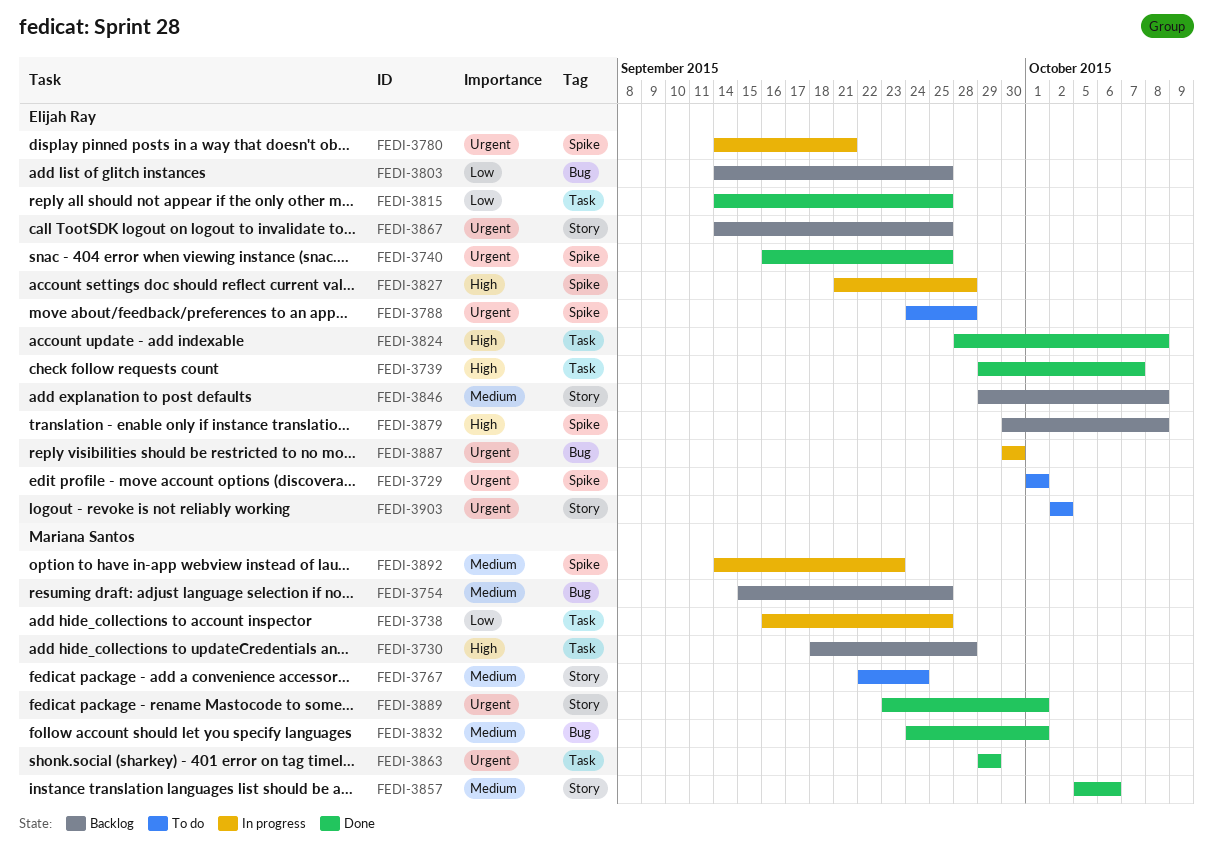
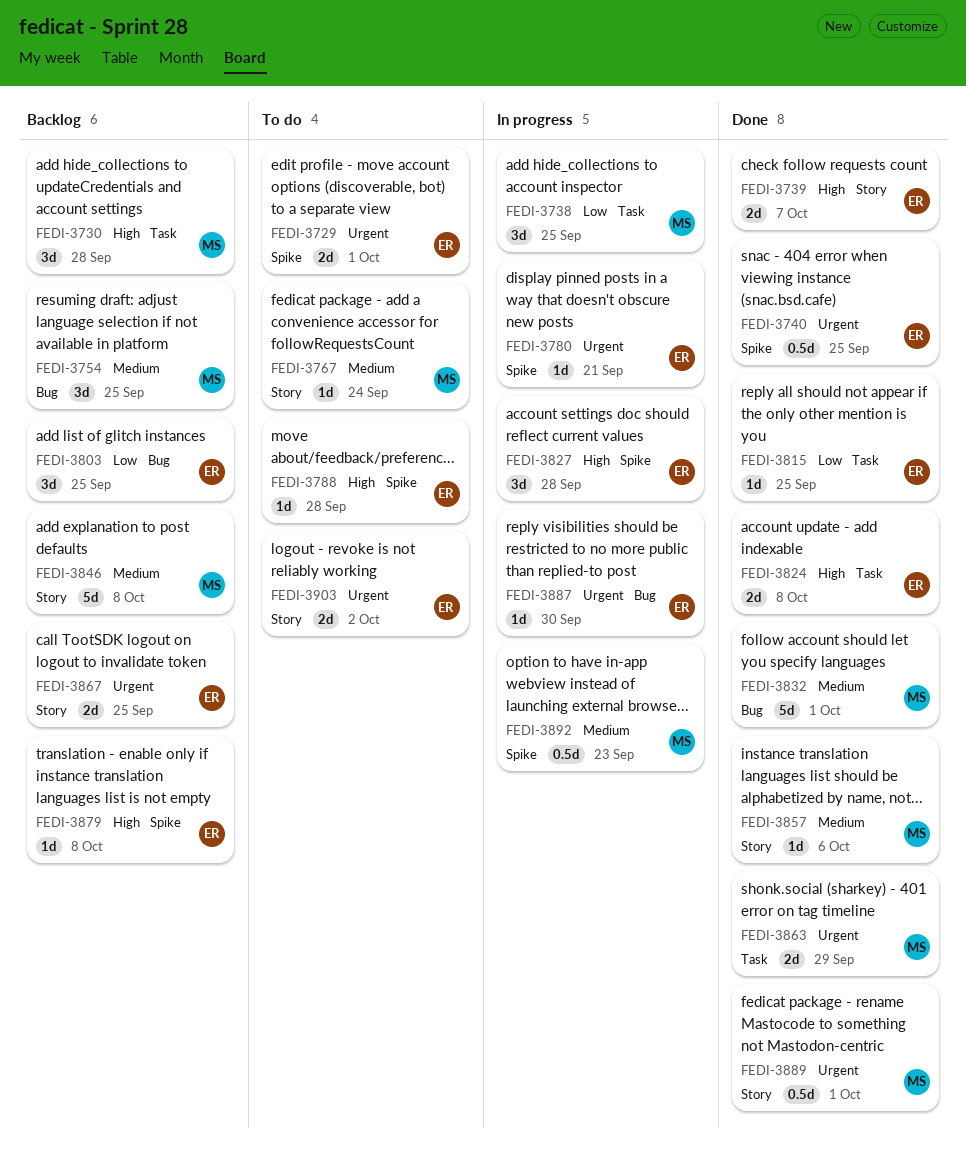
FEDI-3739, label: Task -> Story
FEDI-3788, priority: Urgent -> High
FEDI-3846, owner: Elijah Ray -> Mariana Santos

